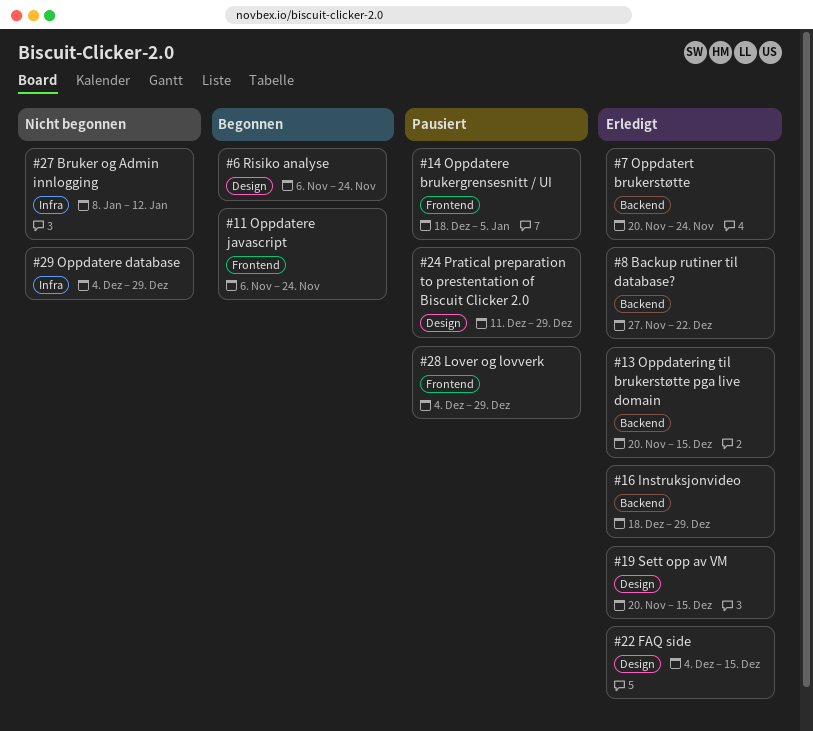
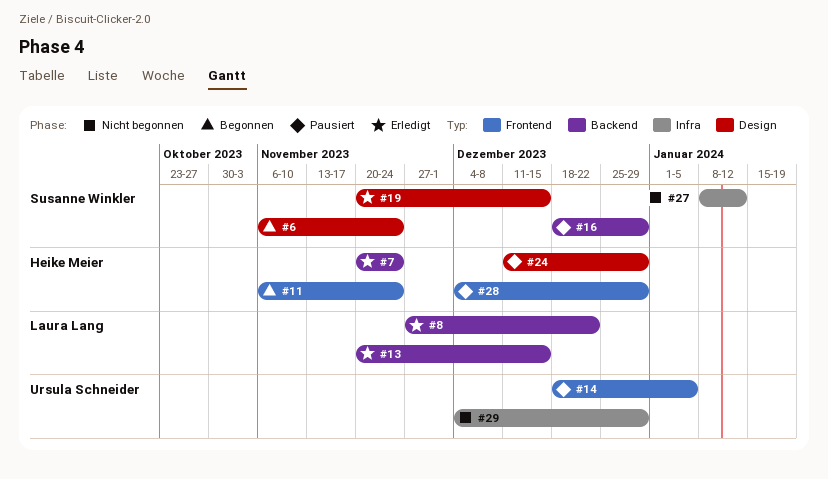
#16, status: Erledigt -> Pausiert
#22: present -> none

